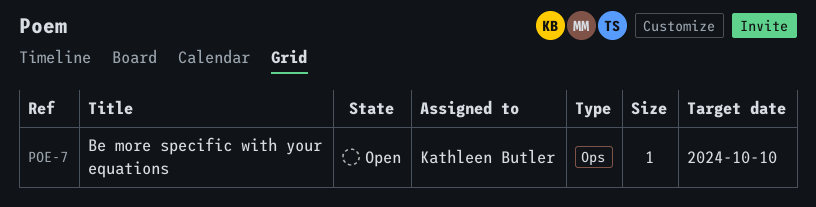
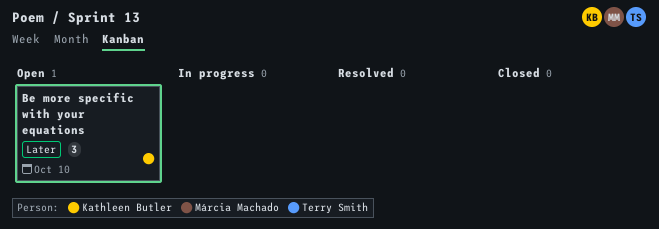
Be more specific with your equations, estimate: 1 -> 3

